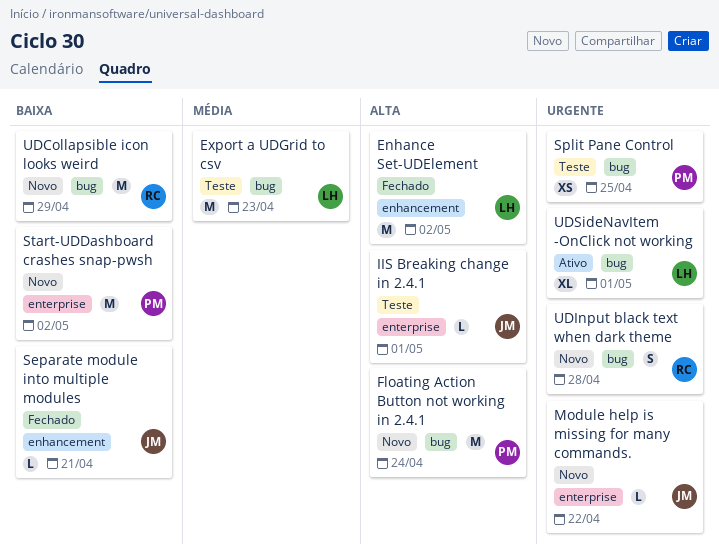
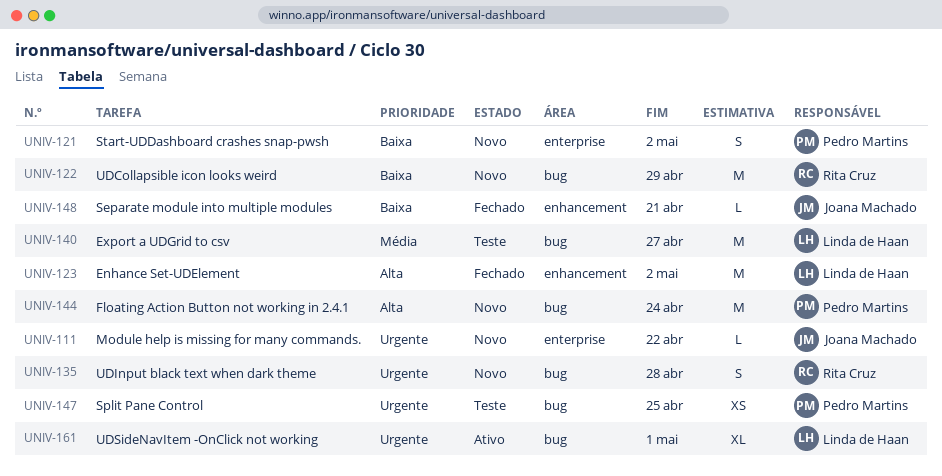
Export a UDGrid to csv, due: Apr 23 -> Apr 27
IIS Breaking change in 2.4.1: present -> none
Start-UDDashboard crashes snap-pwsh, estimate: M -> S

